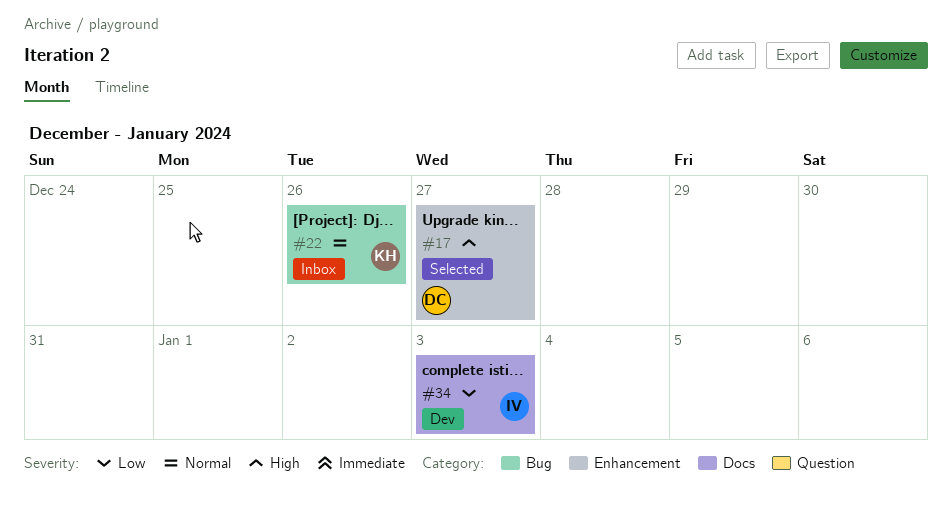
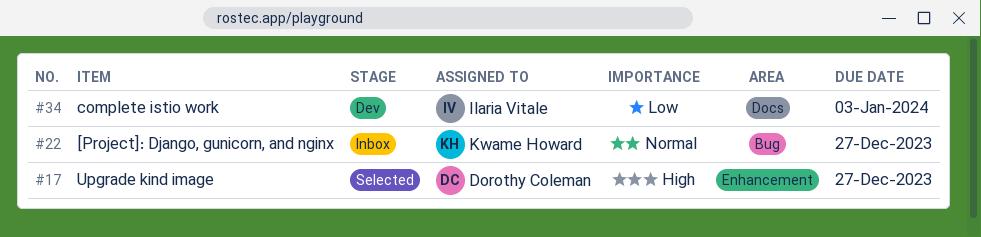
#22, due: Dec 26 -> Dec 27

